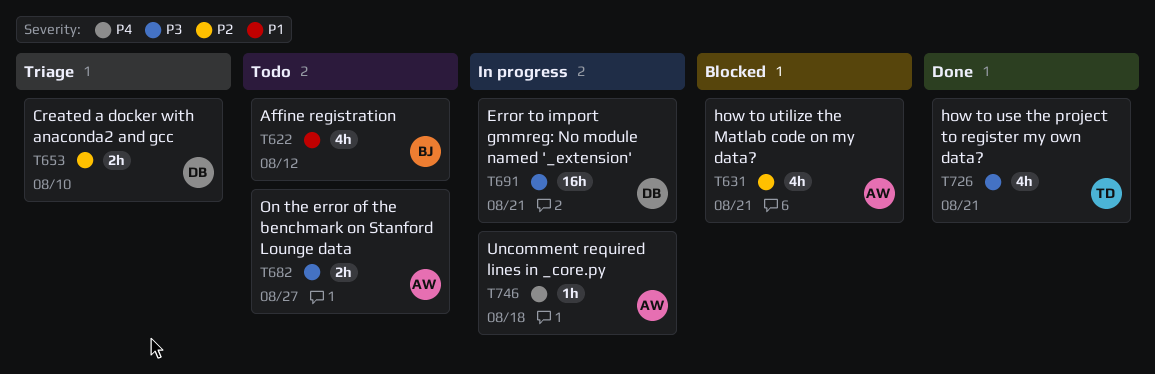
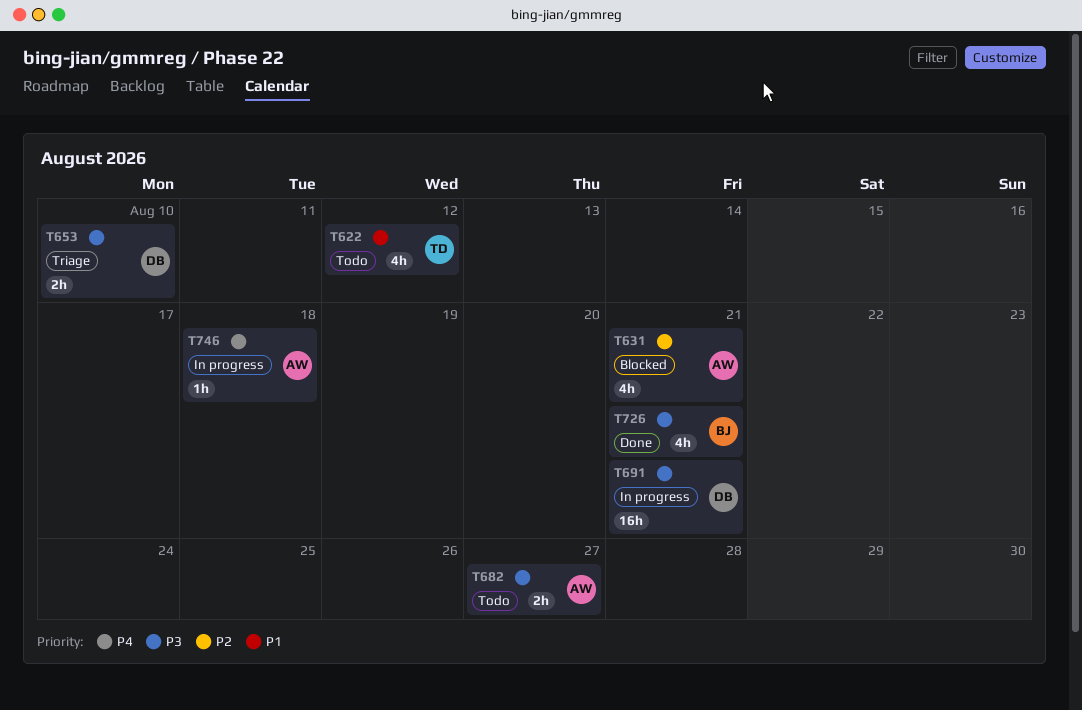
T622, owner: BJ -> TD
T653, priority: P2 -> P3
T726, owner: TD -> BJ

